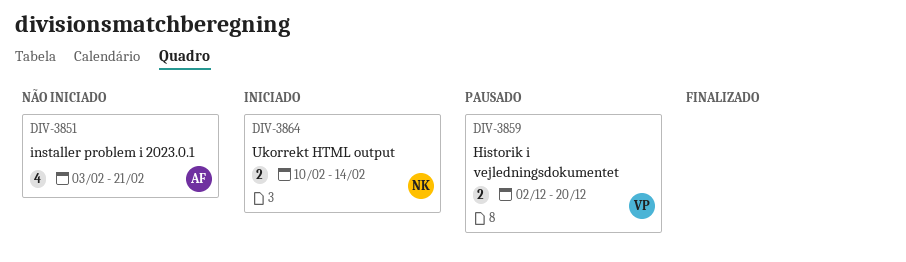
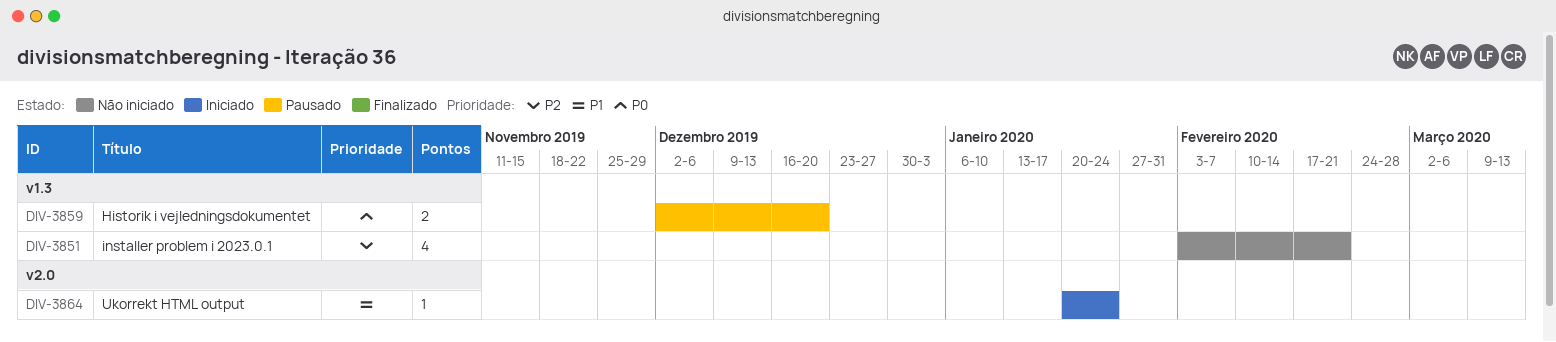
DIV-3864, estimate: 2 -> 1
DIV-3864, start: Feb 10 -> Jan 20
DIV-3864, due: Feb 14 -> Jan 24

